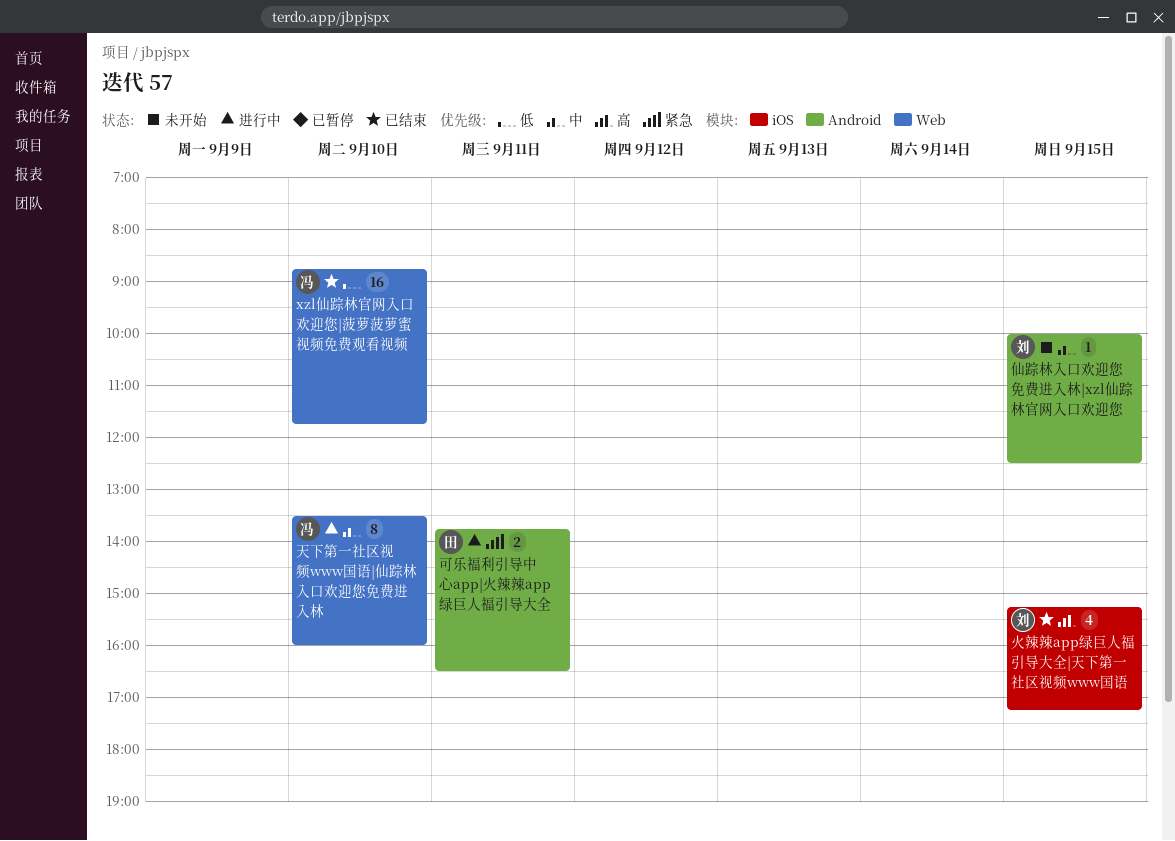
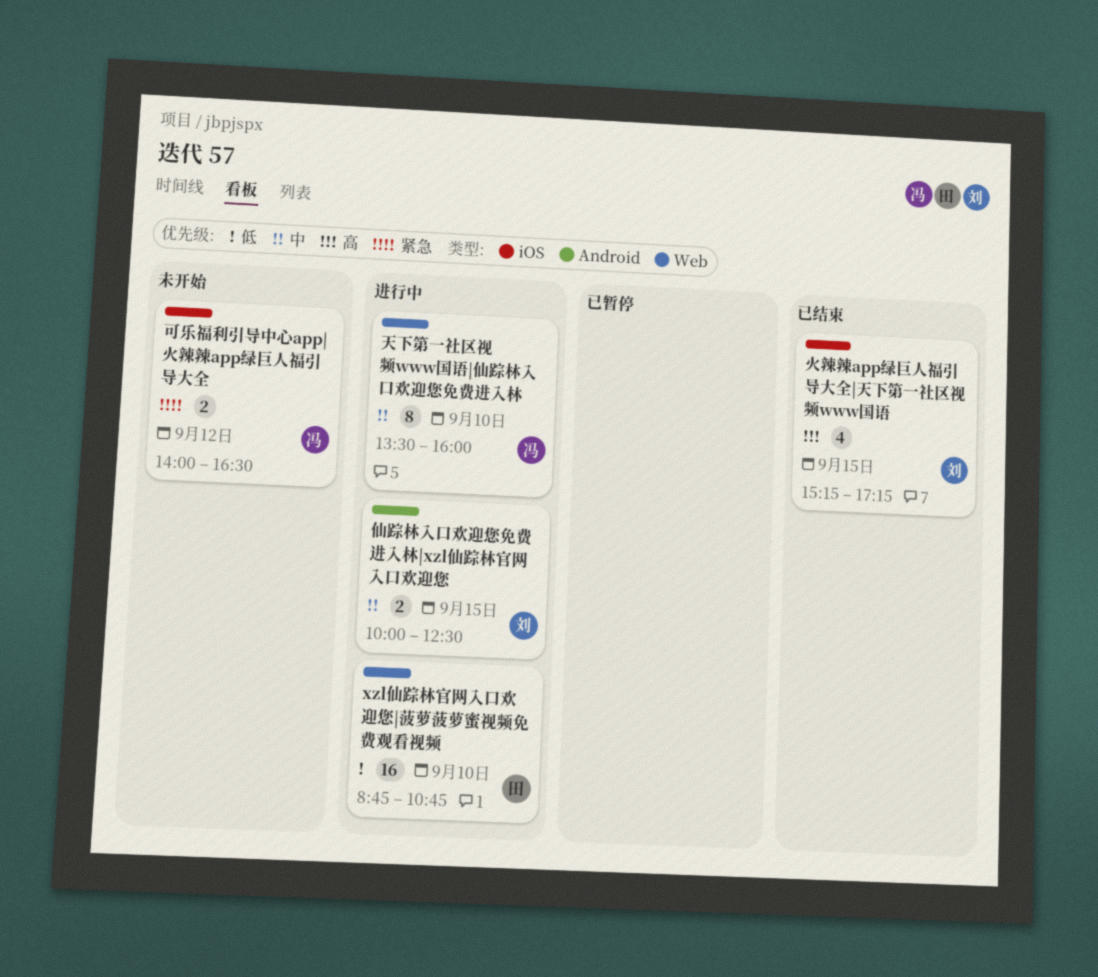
xzl仙踪林官网入口欢迎您|菠萝菠萝蜜视频免费观看视频, status: 已结束 -> 进行中
xzl仙踪林官网入口欢迎您|菠萝菠萝蜜视频免费观看视频, owner: 冯 -> 田
xzl仙踪林官网入口欢迎您|菠萝菠萝蜜视频免费观看视频, ends: 11:45 -> 10:45
仙踪林入口欢迎您免费进入林|xzl仙踪林官网入口欢迎您, status: 未开始 -> 进行中
仙踪林入口欢迎您免费进入林|xzl仙踪林官网入口欢迎您, estimate: 1 -> 2
可乐福利引导中心app|火辣辣app绿巨人福引导大全, status: 进行中 -> 未开始
可乐福利引导中心app|火辣辣app绿巨人福引导大全, owner: 田 -> 冯
可乐福利引导中心app|火辣辣app绿巨人福引导大全, label: Android -> iOS
可乐福利引导中心app|火辣辣app绿巨人福引导大全, day: Sep 11 -> Sep 12
可乐福利引导中心app|火辣辣app绿巨人福引导大全, begins: 13:45 -> 14:00

